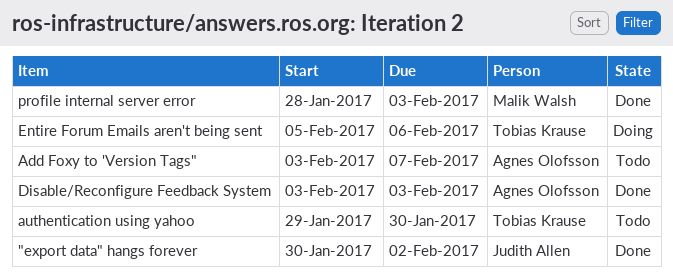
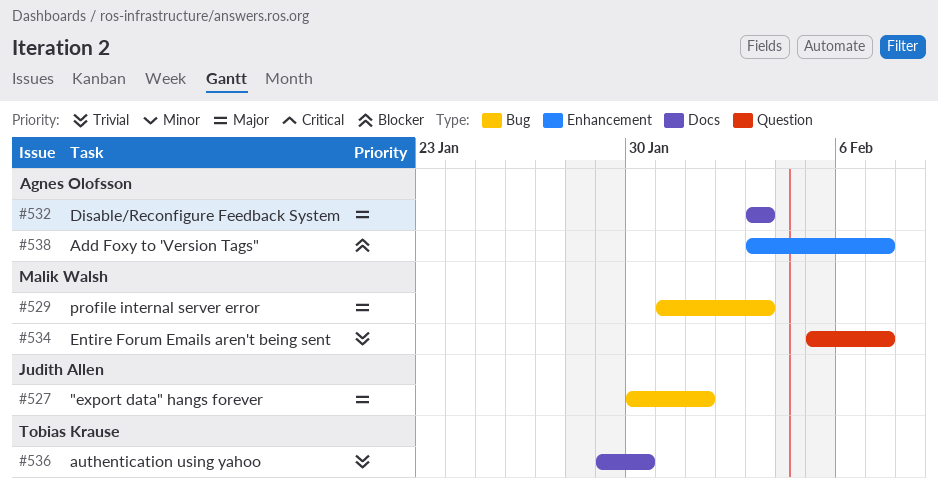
"export data" hangs forever, due: Feb 2 -> Feb 1
Entire Forum Emails aren't being sent, owner: Tobias Krause -> Malik Walsh
Entire Forum Emails aren't being sent, due: Feb 6 -> Feb 7
profile internal server error, start: Jan 28 -> Jan 31

